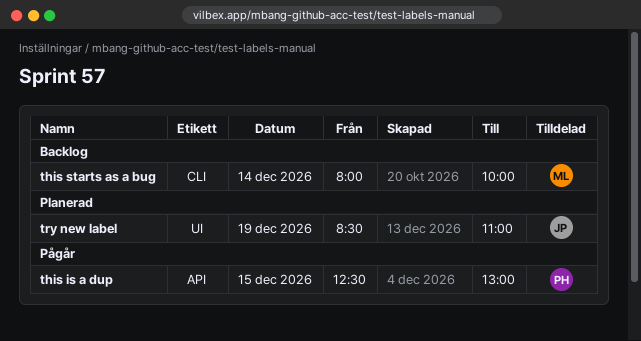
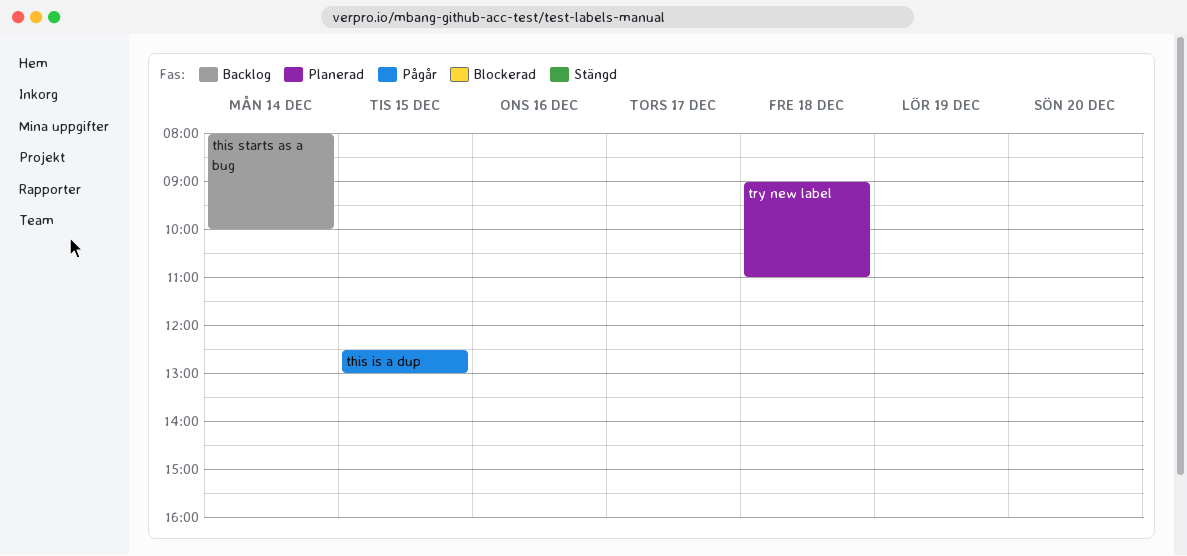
try new label, day: Dec 19 -> Dec 18
try new label, begins: 08:30 -> 09:00

